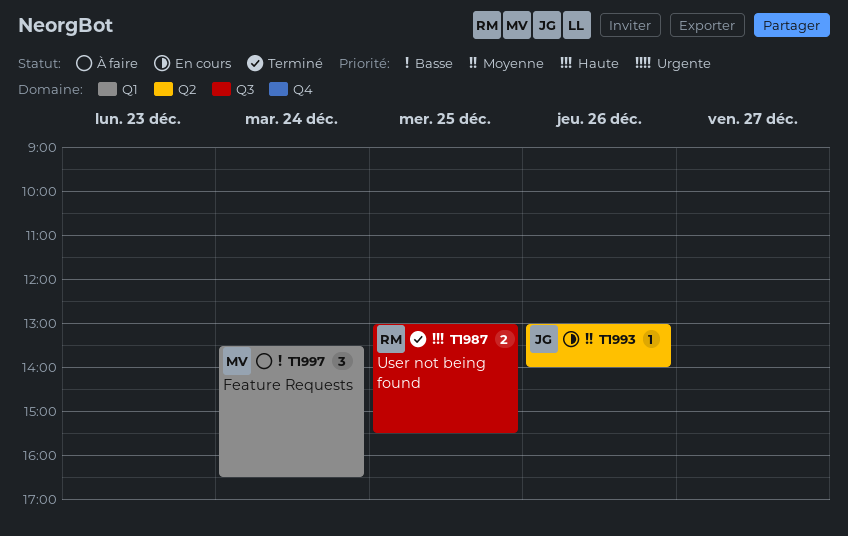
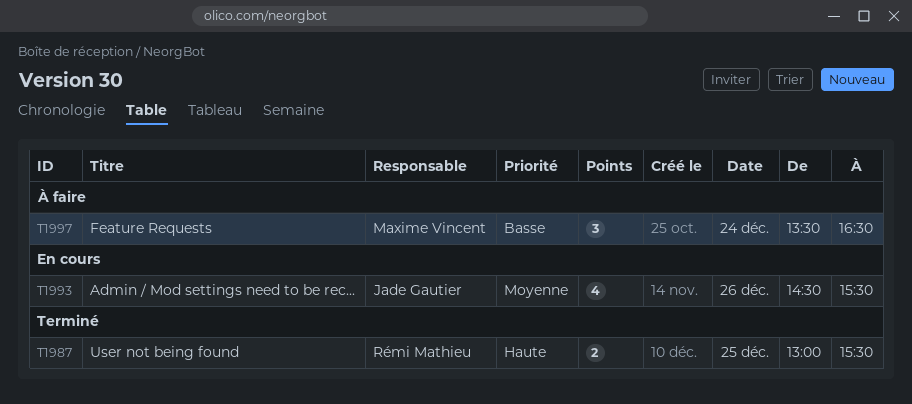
T1993, estimate: 1 -> 4
T1993, begins: 13:00 -> 14:30
T1993, ends: 14:00 -> 15:30

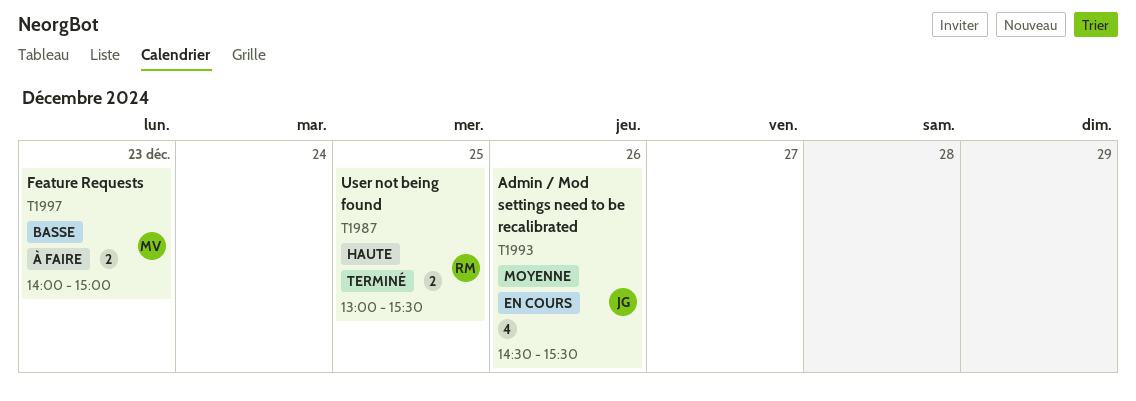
T1997, estimate: 3 -> 2
T1997, day: Dec 24 -> Dec 23
T1997, begins: 13:30 -> 14:00
T1997, ends: 16:30 -> 15:00

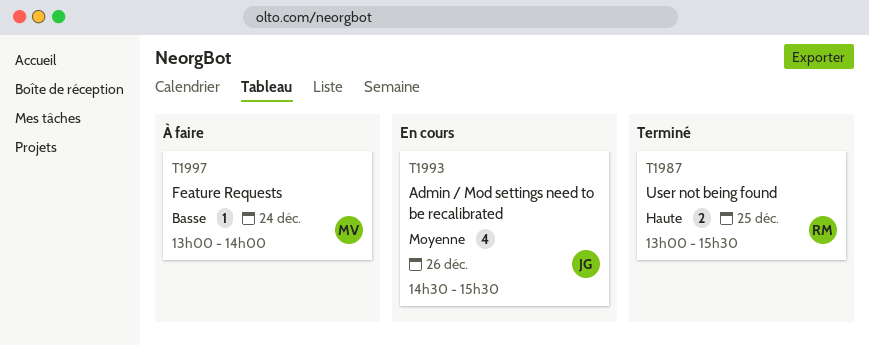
T1997, estimate: 2 -> 1
T1997, day: Dec 23 -> Dec 24
T1997, begins: 14:00 -> 13:00
T1997, ends: 15:00 -> 14:00

